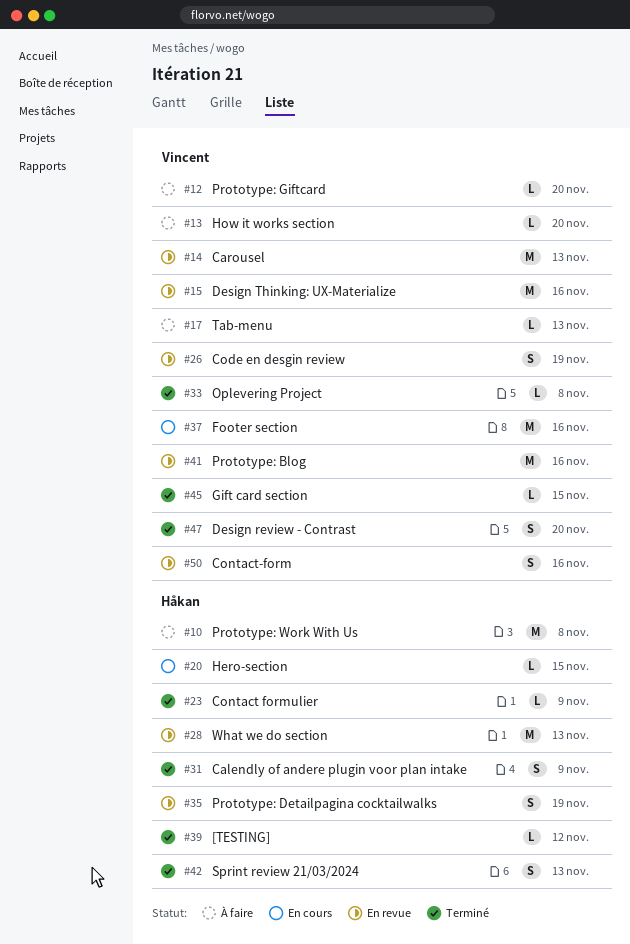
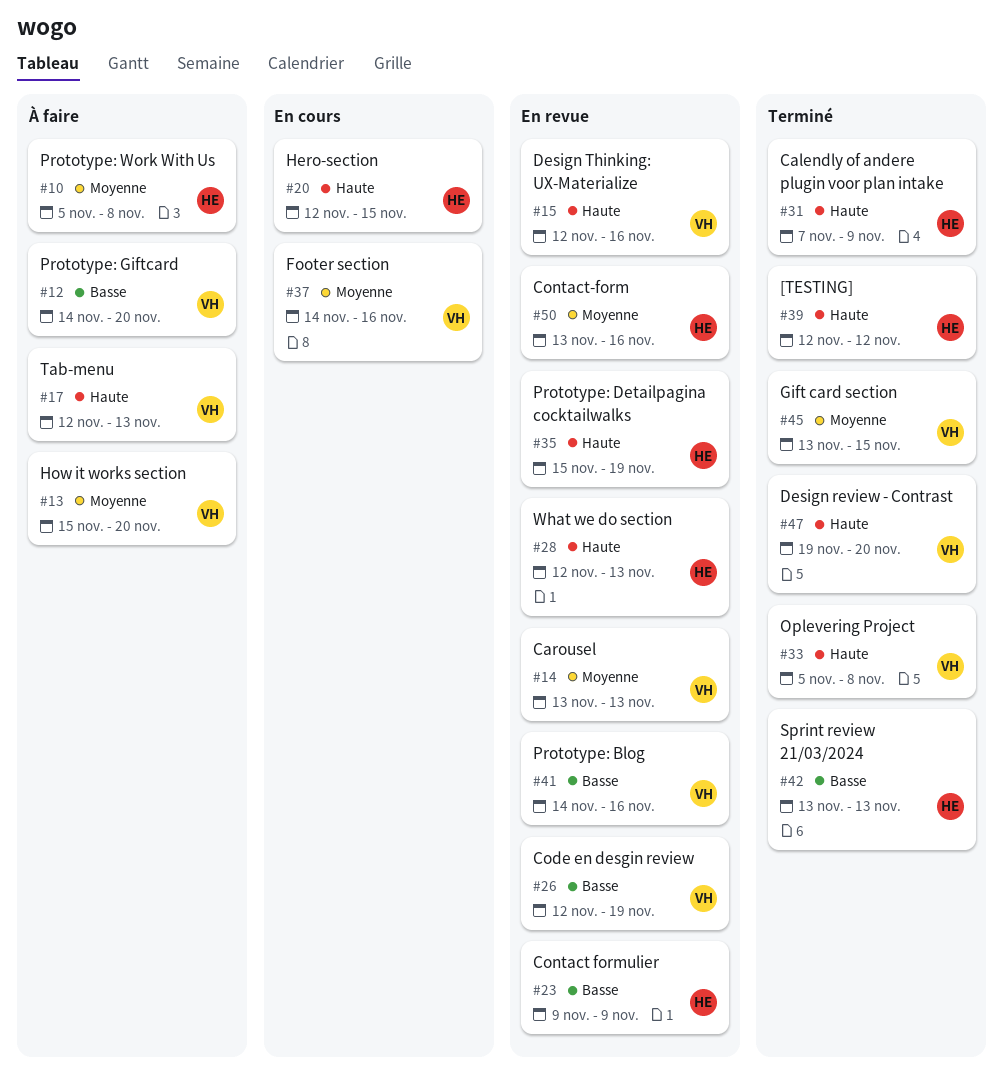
#23, status: Terminé -> En revue
#50, owner: Vincent -> Håkan

